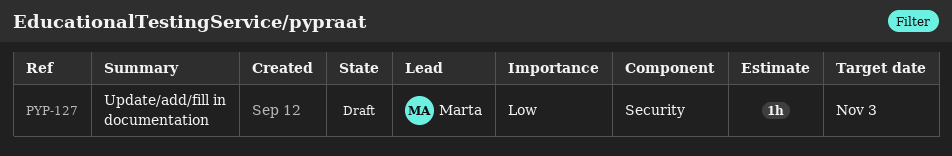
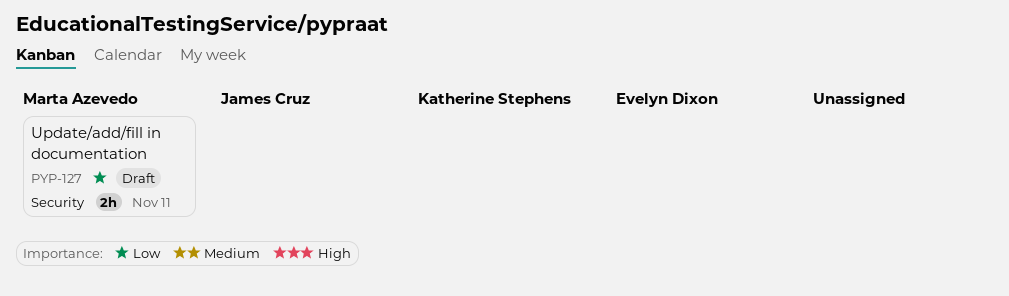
PYP-127, estimate: 1h -> 2h
PYP-127, due: Nov 3 -> Nov 11

